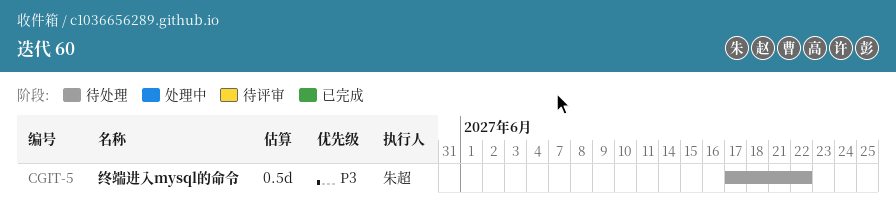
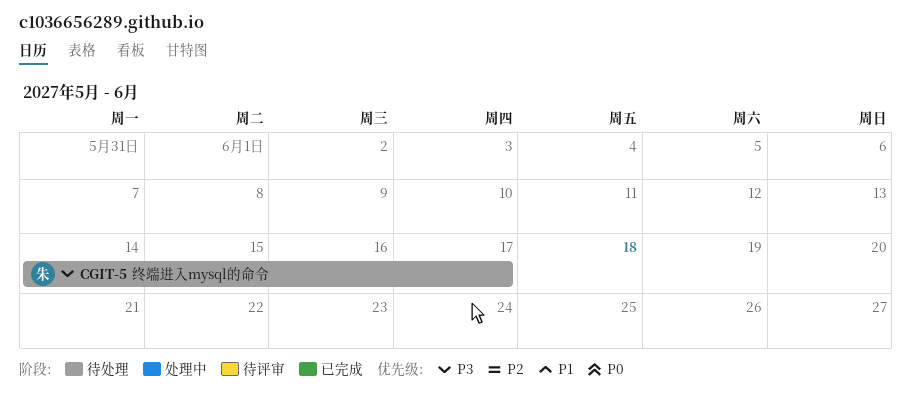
CGIT-5, start: Jun 17 -> Jun 14
CGIT-5, due: Jun 22 -> Jun 17

